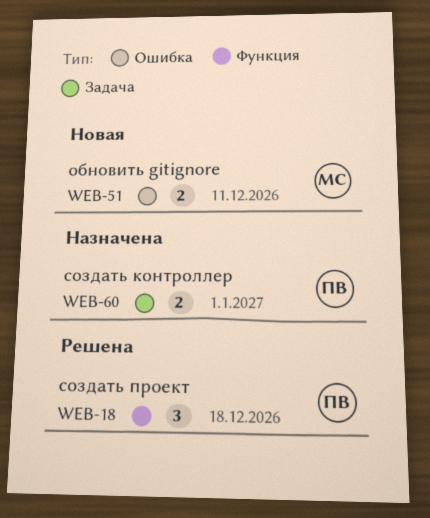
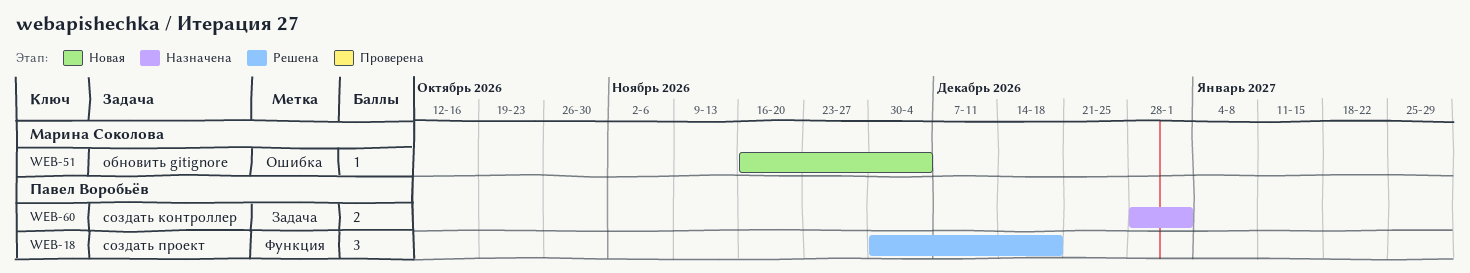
WEB-51, estimate: 2 -> 1
WEB-51, due: Dec 11 -> Dec 4

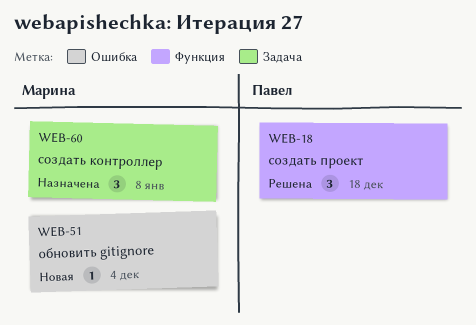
WEB-60, owner: Павел Воробьёв -> Марина Соколова
WEB-60, estimate: 2 -> 3
WEB-60, due: Jan 1 -> Jan 8

